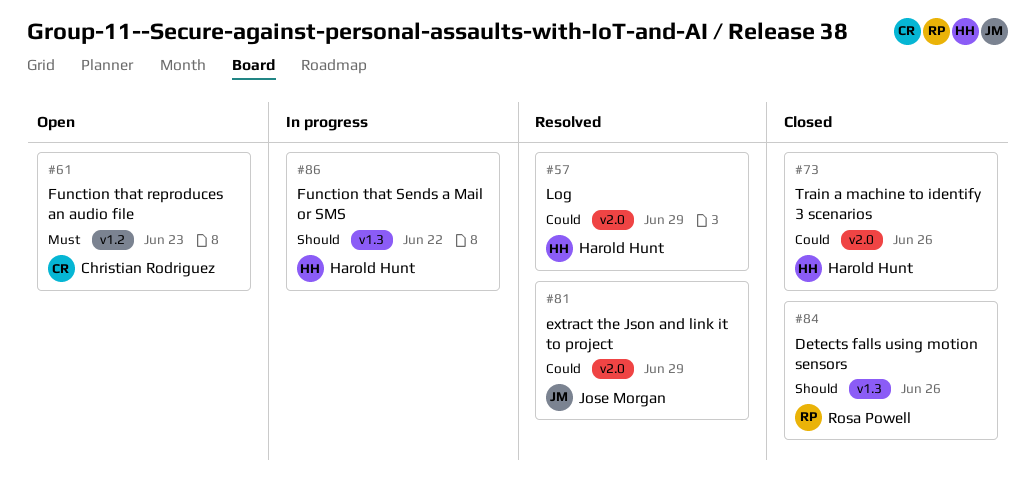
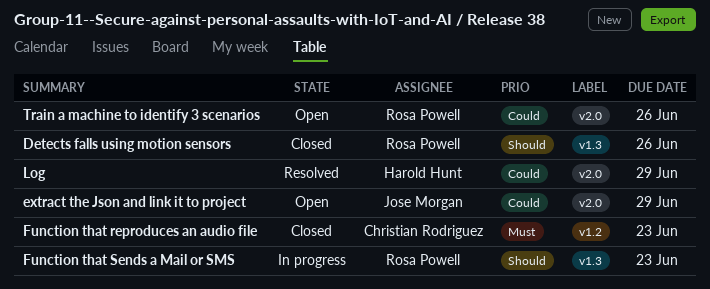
extract the Json and link it to project, status: Resolved -> Open
Function that reproduces an audio file, status: Open -> Closed
Function that Sends a Mail or SMS, owner: Harold Hunt -> Rosa Powell
Function that Sends a Mail or SMS, due: Jun 22 -> Jun 23
Train a machine to identify 3 scenarios, status: Closed -> Open
Train a machine to identify 3 scenarios, owner: Harold Hunt -> Rosa Powell

